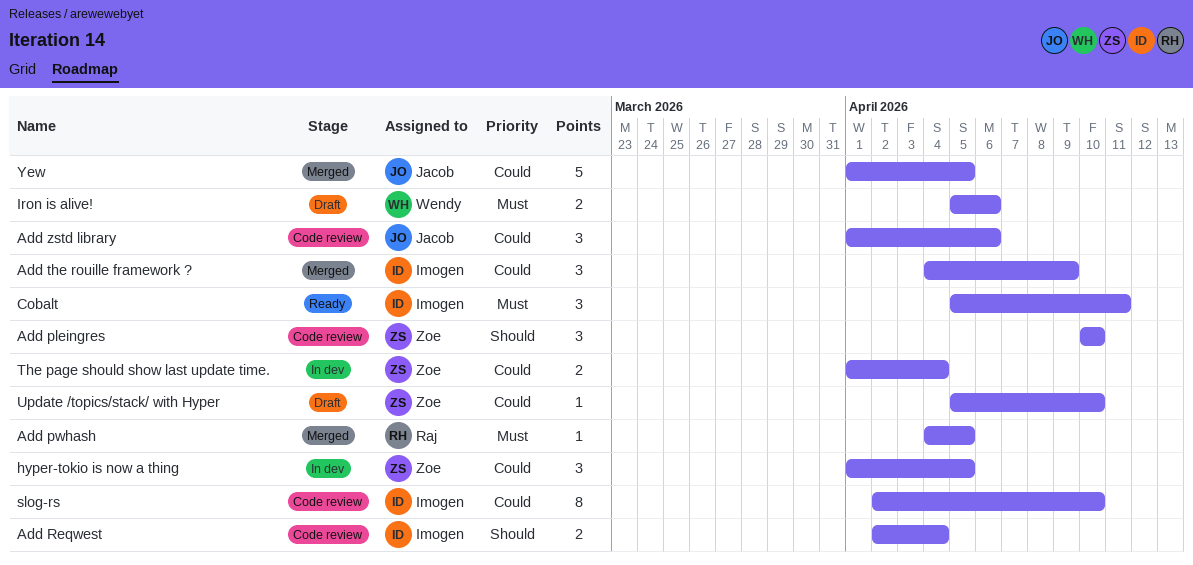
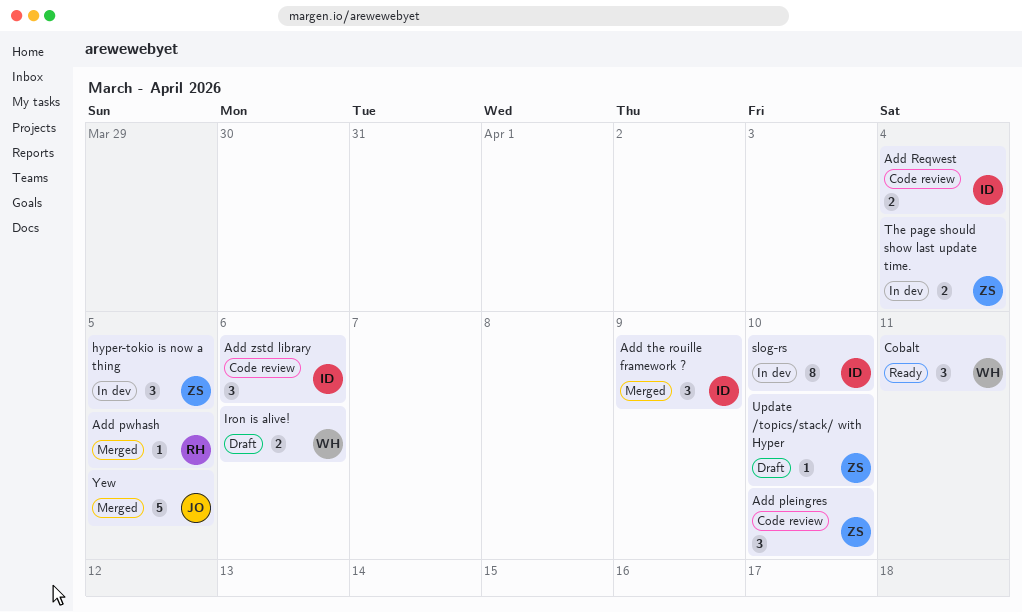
Add zstd library, owner: Jacob -> Imogen
Cobalt, owner: Imogen -> Wendy
slog-rs, status: Code review -> In dev

